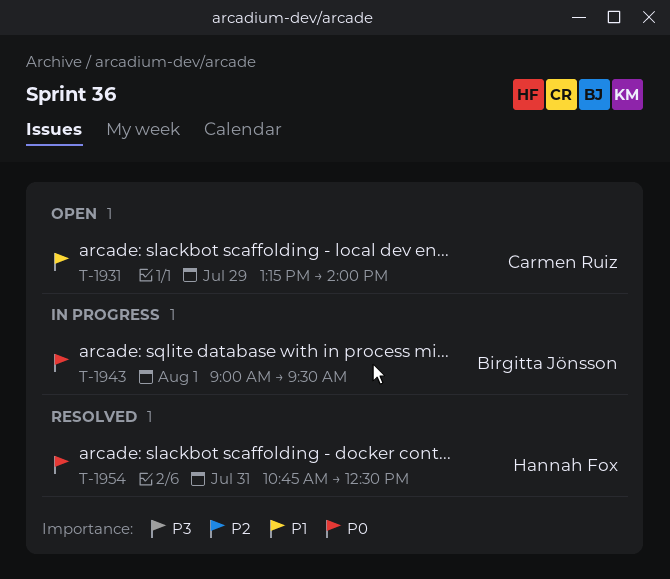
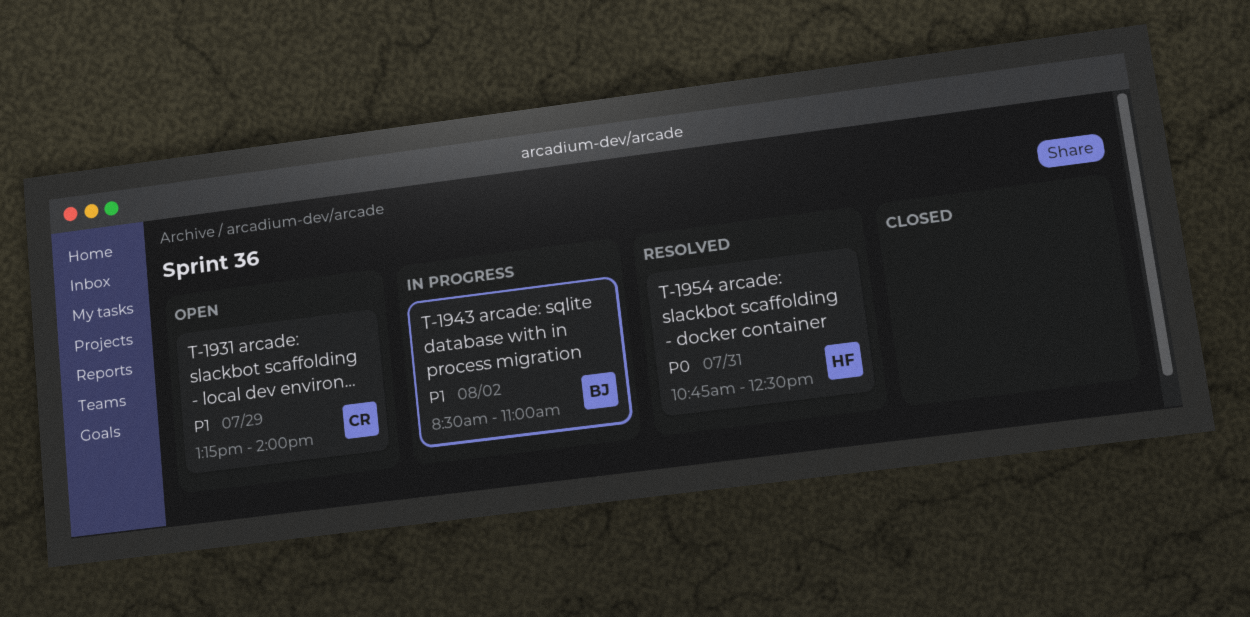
T-1943, priority: P0 -> P1
T-1943, day: Aug 1 -> Aug 2
T-1943, begins: 09:00 -> 08:30
T-1943, ends: 09:30 -> 11:00

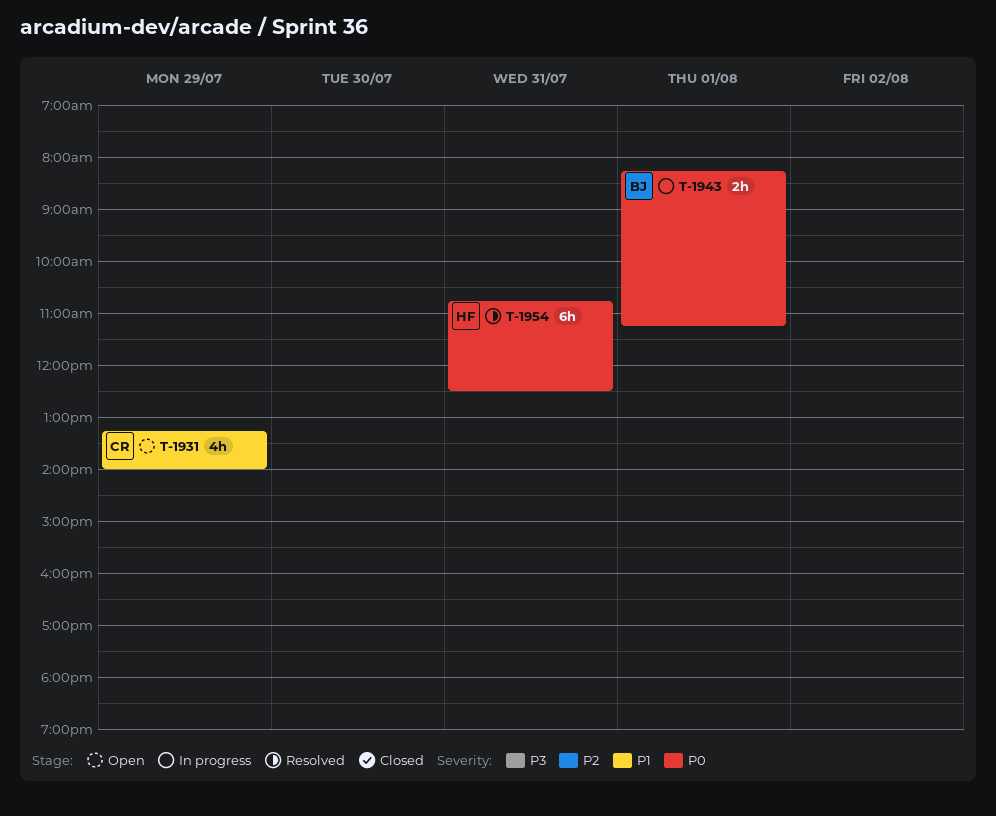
T-1943, priority: P1 -> P0
T-1943, day: Aug 2 -> Aug 1
T-1943, begins: 08:30 -> 08:15
T-1943, ends: 11:00 -> 11:15

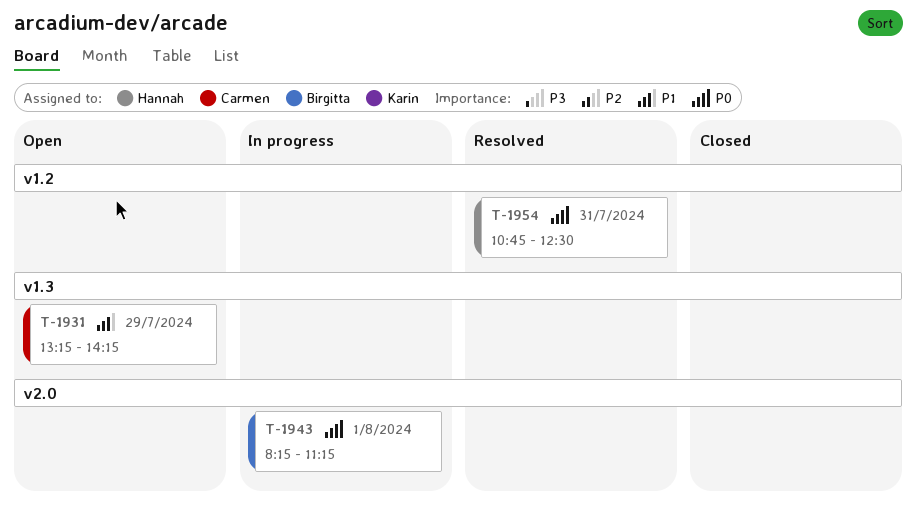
T-1931, ends: 14:00 -> 14:15

